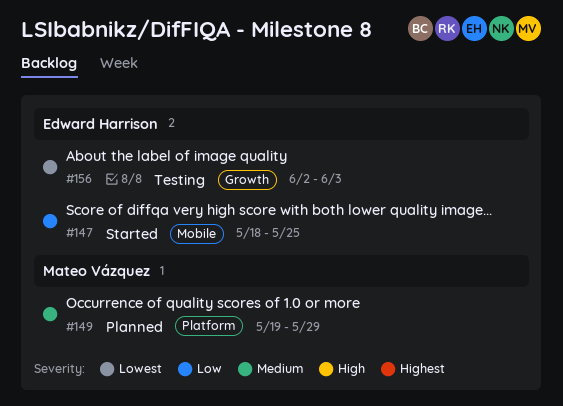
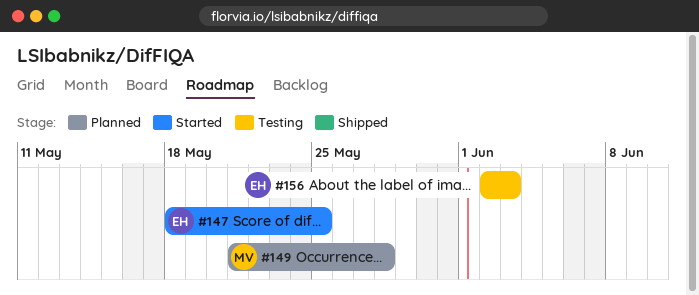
#149, start: May 19 -> May 21
#149, due: May 29 -> May 28

